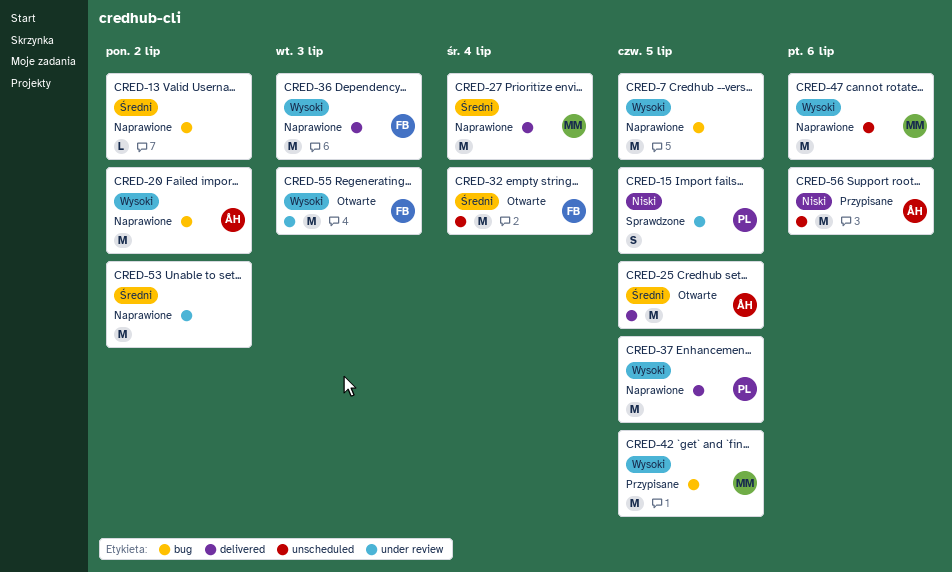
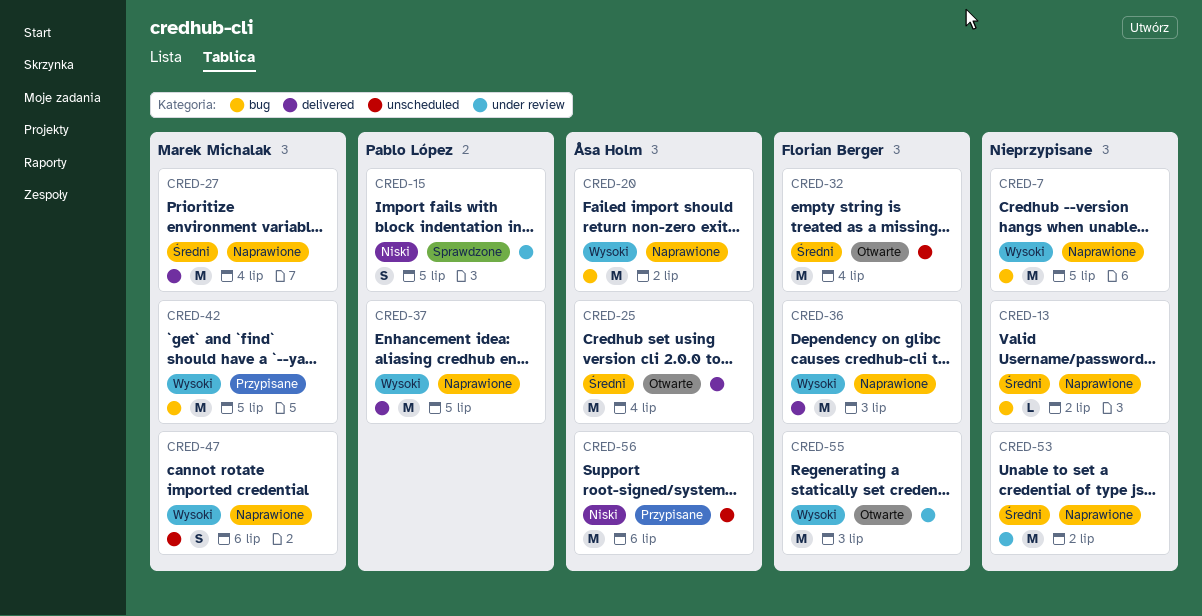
CRED-25, due: Jul 5 -> Jul 4
CRED-47, estimate: M -> S

